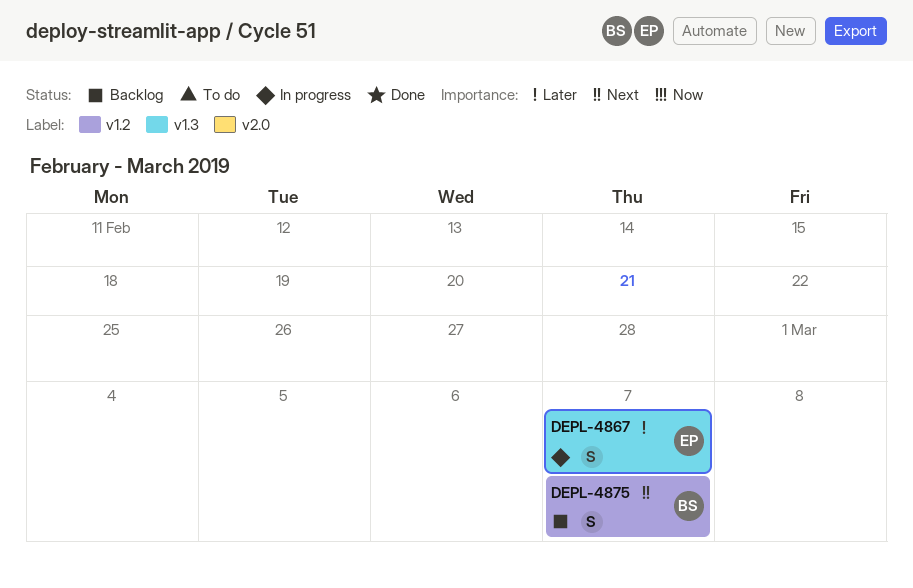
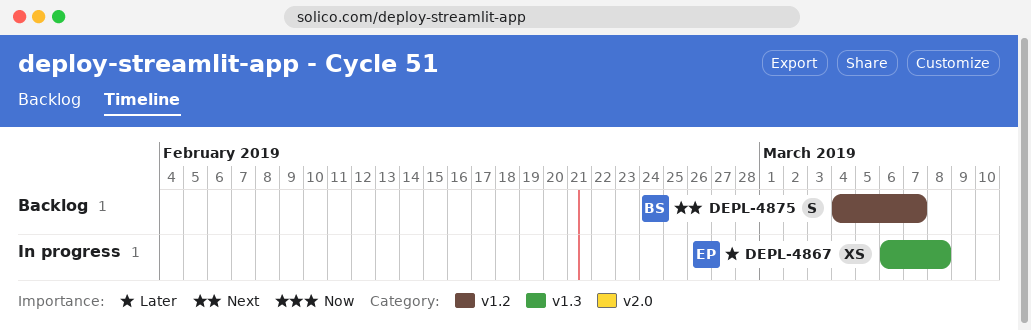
DEPL-4867, estimate: S -> XS
DEPL-4867, due: Mar 7 -> Mar 8

